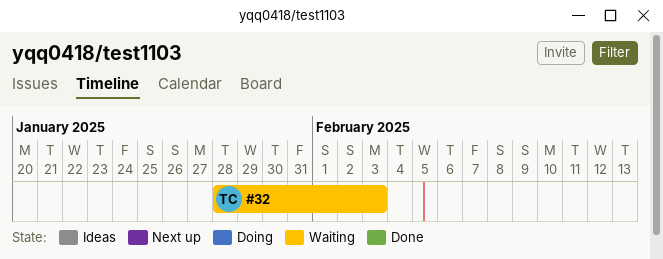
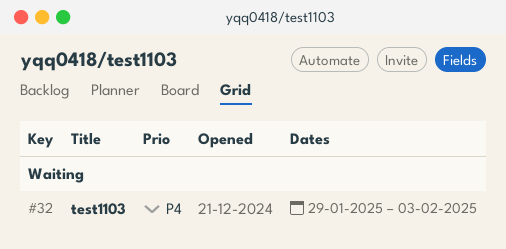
#32, start: Jan 28 -> Jan 29

